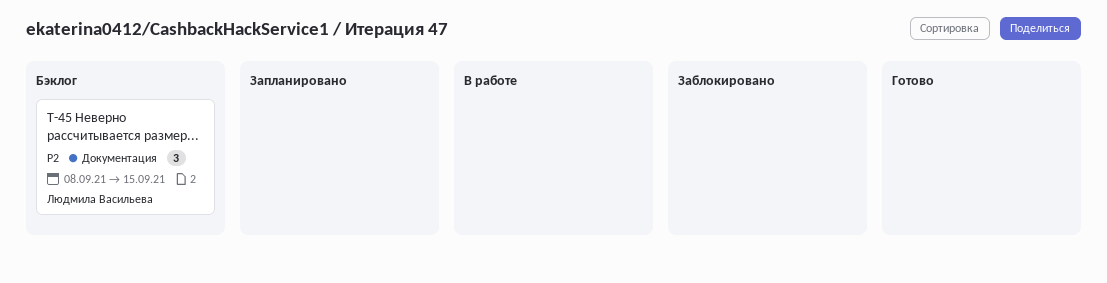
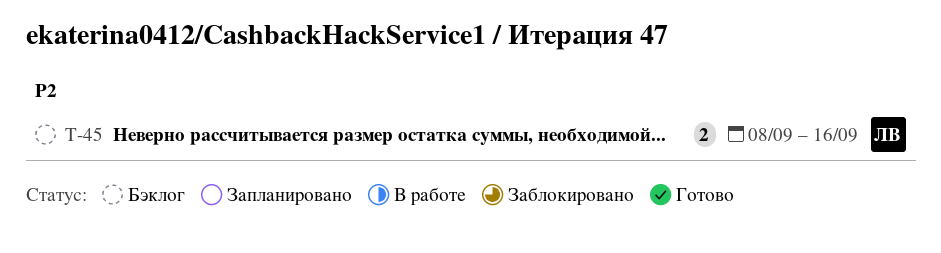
T-45, estimate: 3 -> 2
T-45, due: Sep 15 -> Sep 16

